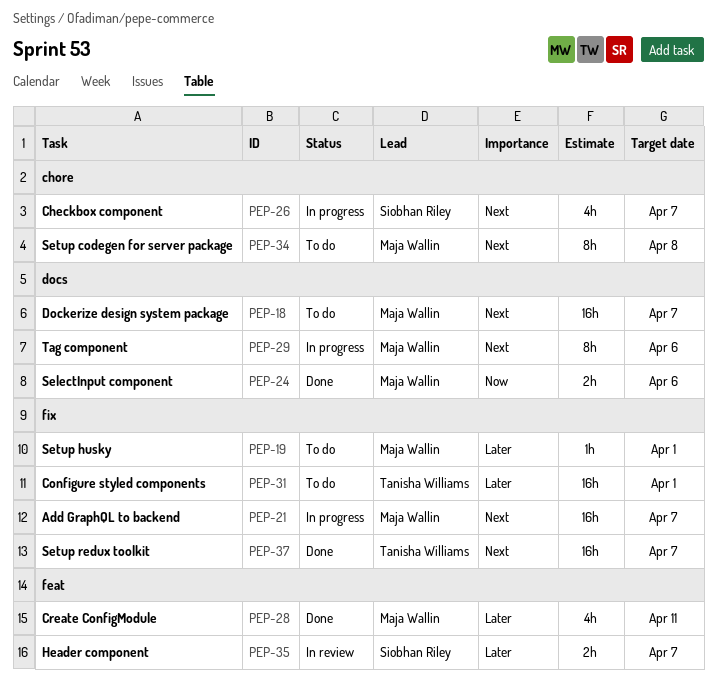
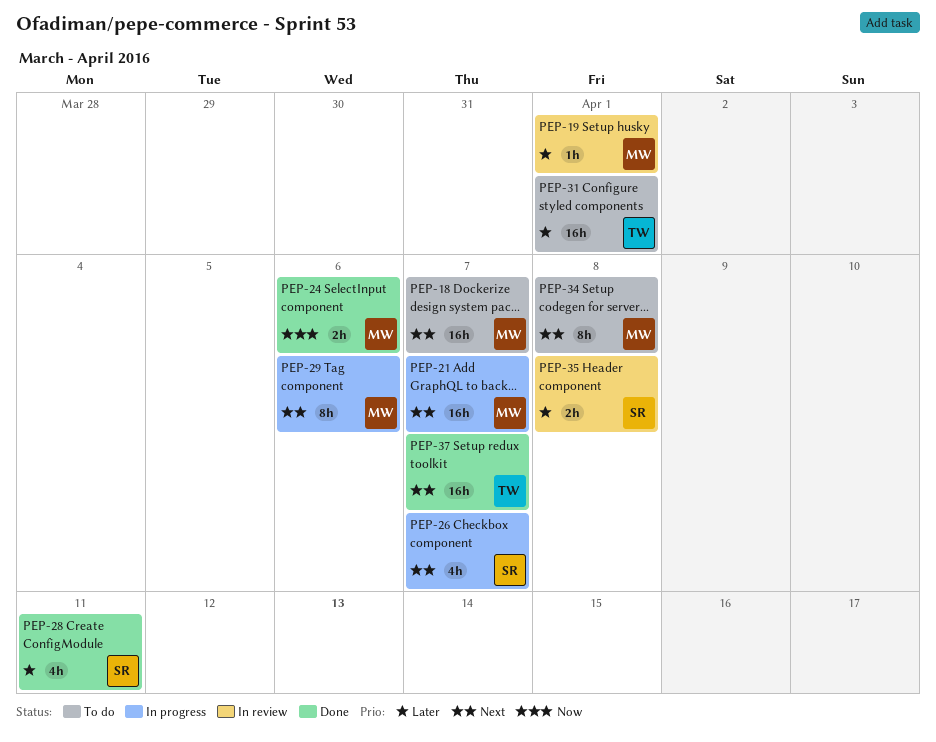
PEP-19, status: To do -> In review
PEP-28, owner: Maja Wallin -> Siobhan Riley
PEP-35, due: Apr 7 -> Apr 8

